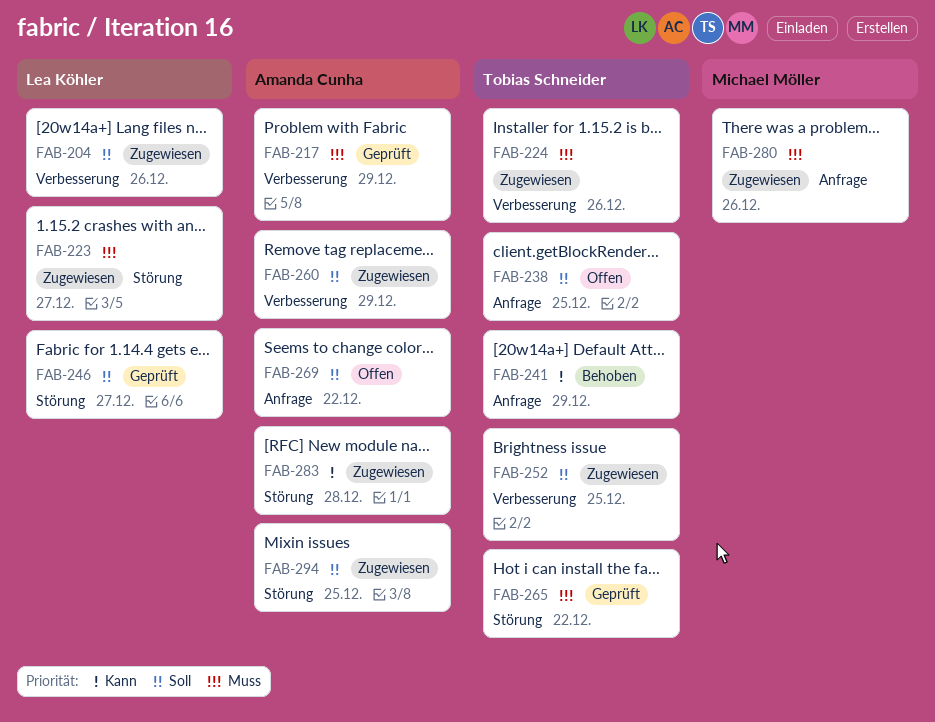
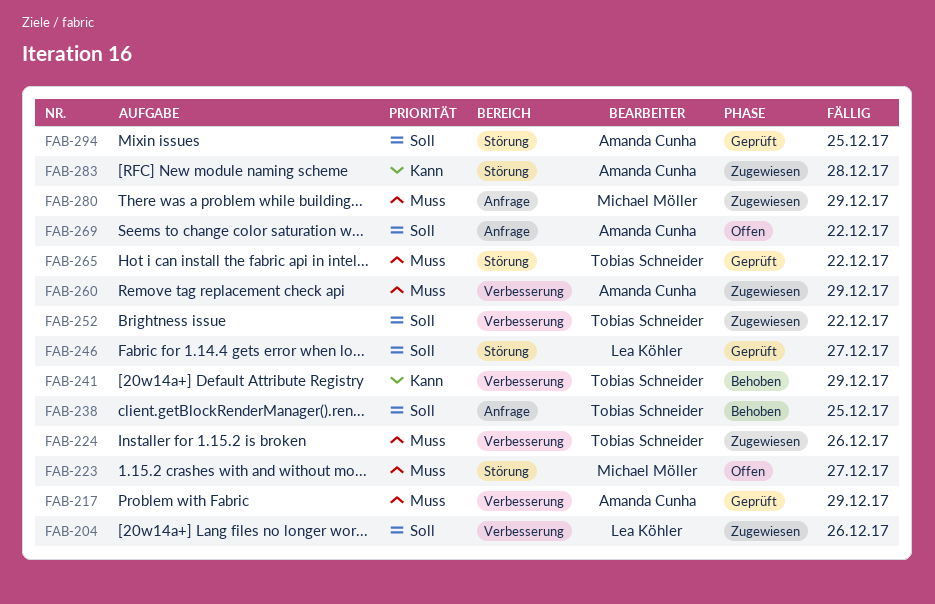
FAB-223, status: Zugewiesen -> Offen
FAB-223, owner: Lea Köhler -> Michael Möller
FAB-238, status: Offen -> Behoben
FAB-241, label: Anfrage -> Verbesserung
FAB-252, due: Dec 25 -> Dec 22
FAB-260, priority: Soll -> Muss
FAB-280, due: Dec 26 -> Dec 29
FAB-294, status: Zugewiesen -> Geprüft

